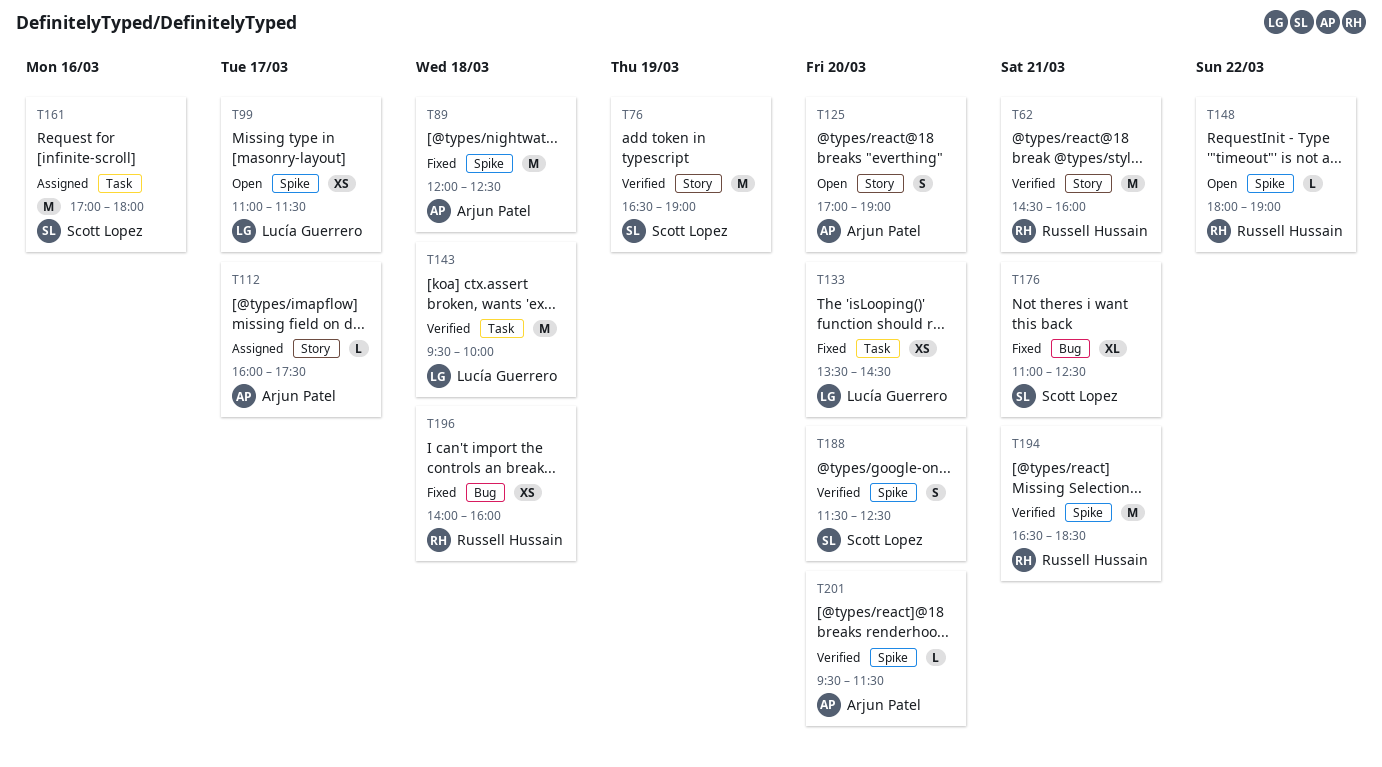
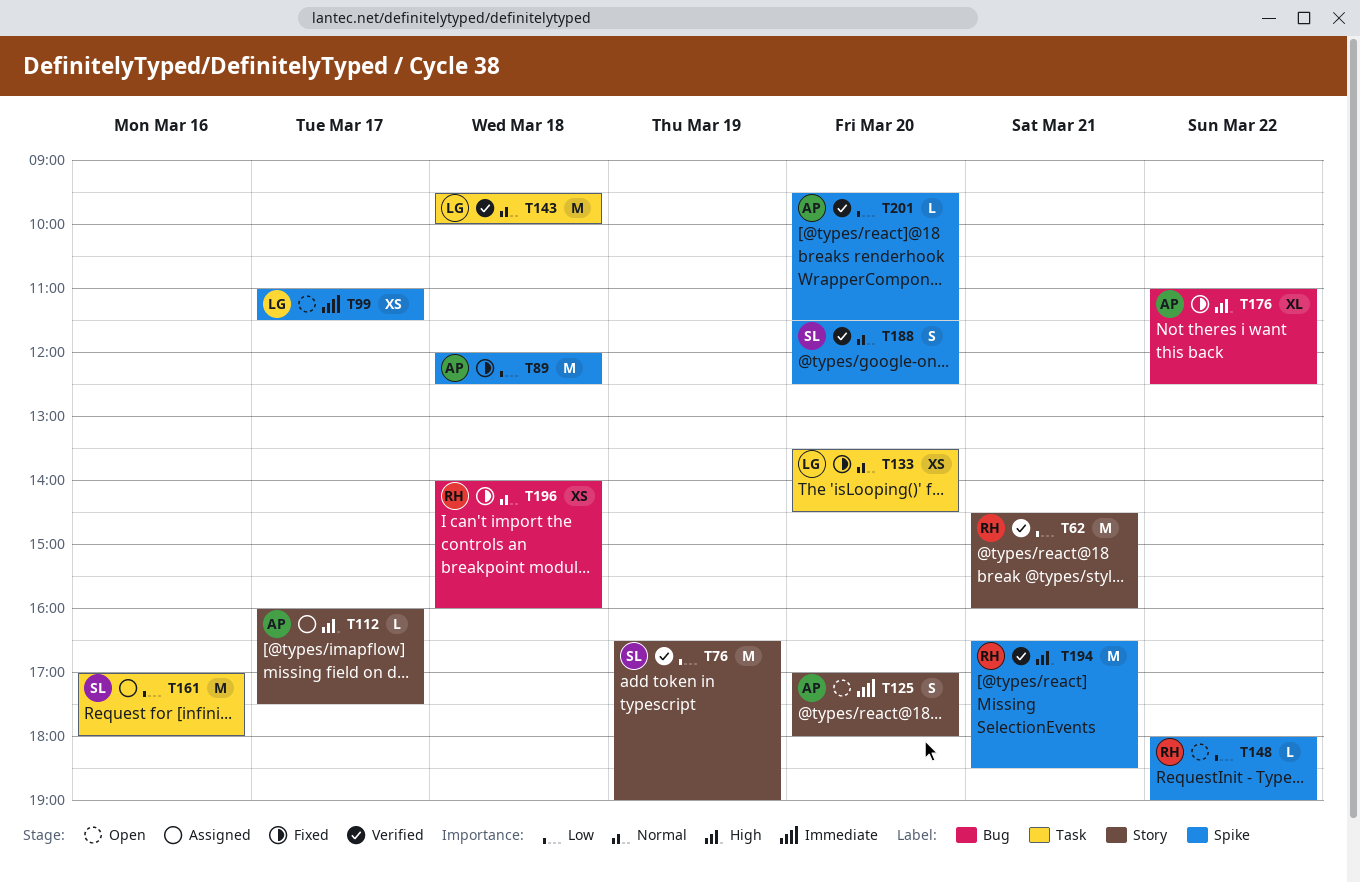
T125, ends: 19:00 -> 18:00
T176, owner: Scott Lopez -> Arjun Patel
T176, day: Mar 21 -> Mar 22

